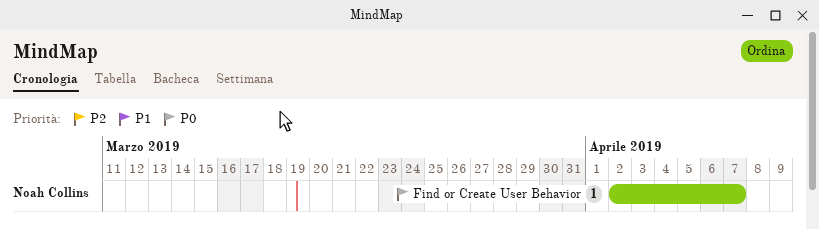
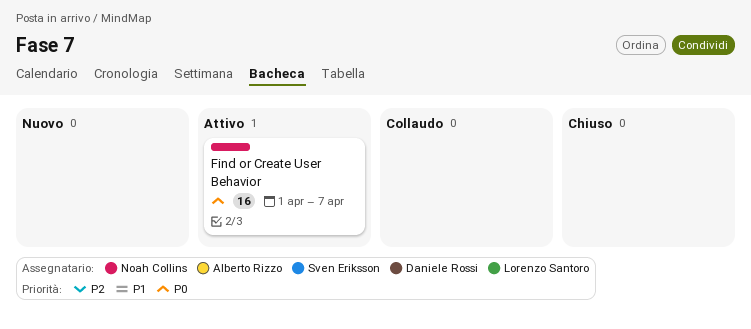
Find or Create User Behavior, estimate: 1 -> 16
Find or Create User Behavior, start: Apr 2 -> Apr 1

